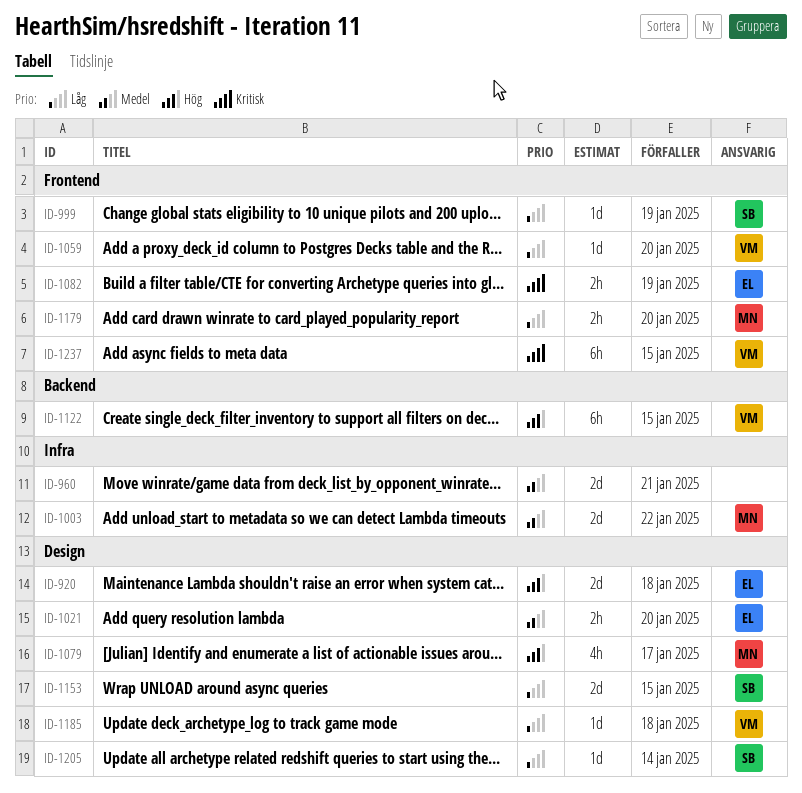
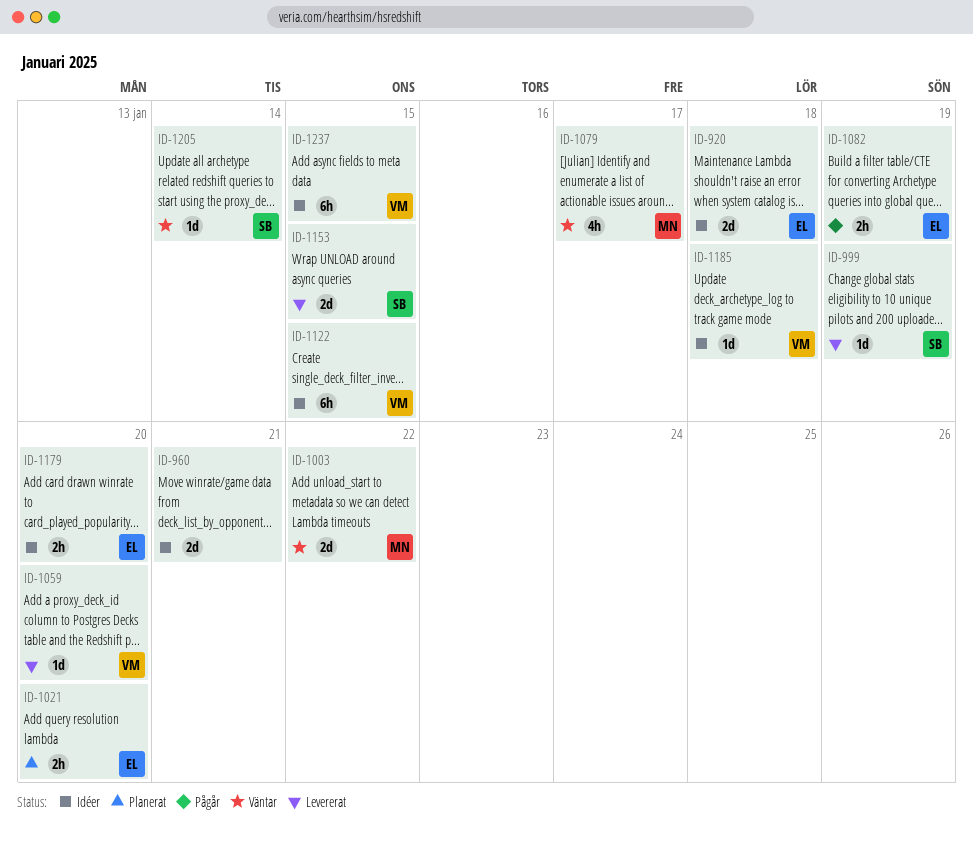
ID-1179, owner: MN -> EL

